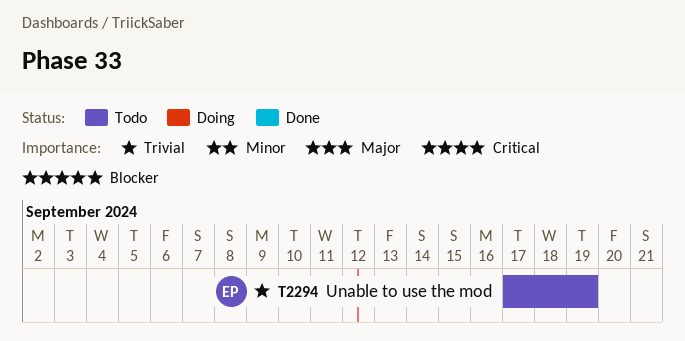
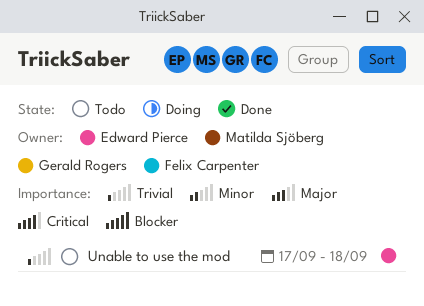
Unable to use the mod, due: Sep 19 -> Sep 18

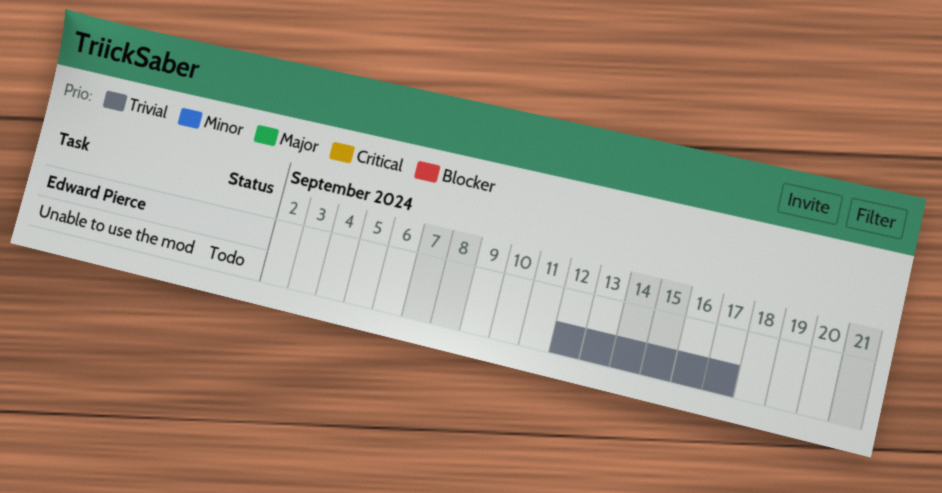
Unable to use the mod, start: Sep 17 -> Sep 12
Unable to use the mod, due: Sep 18 -> Sep 17

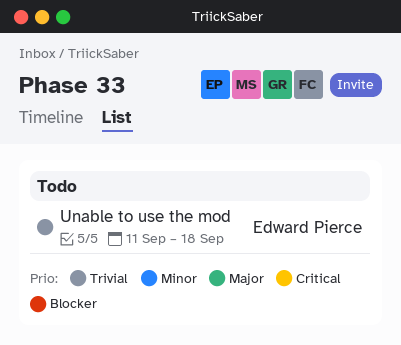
Unable to use the mod, start: Sep 12 -> Sep 11
Unable to use the mod, due: Sep 17 -> Sep 18

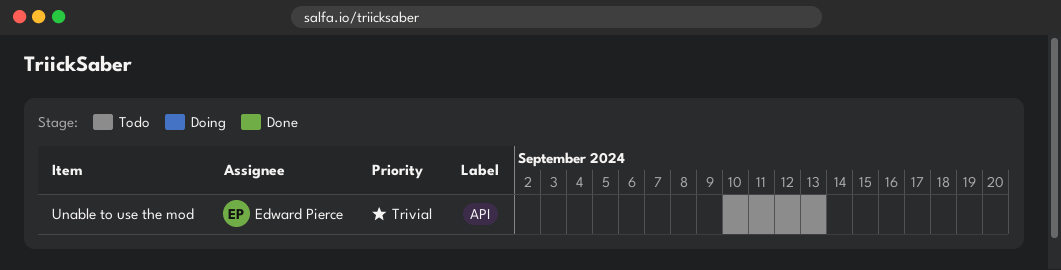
Unable to use the mod, start: Sep 11 -> Sep 10
Unable to use the mod, due: Sep 18 -> Sep 13

